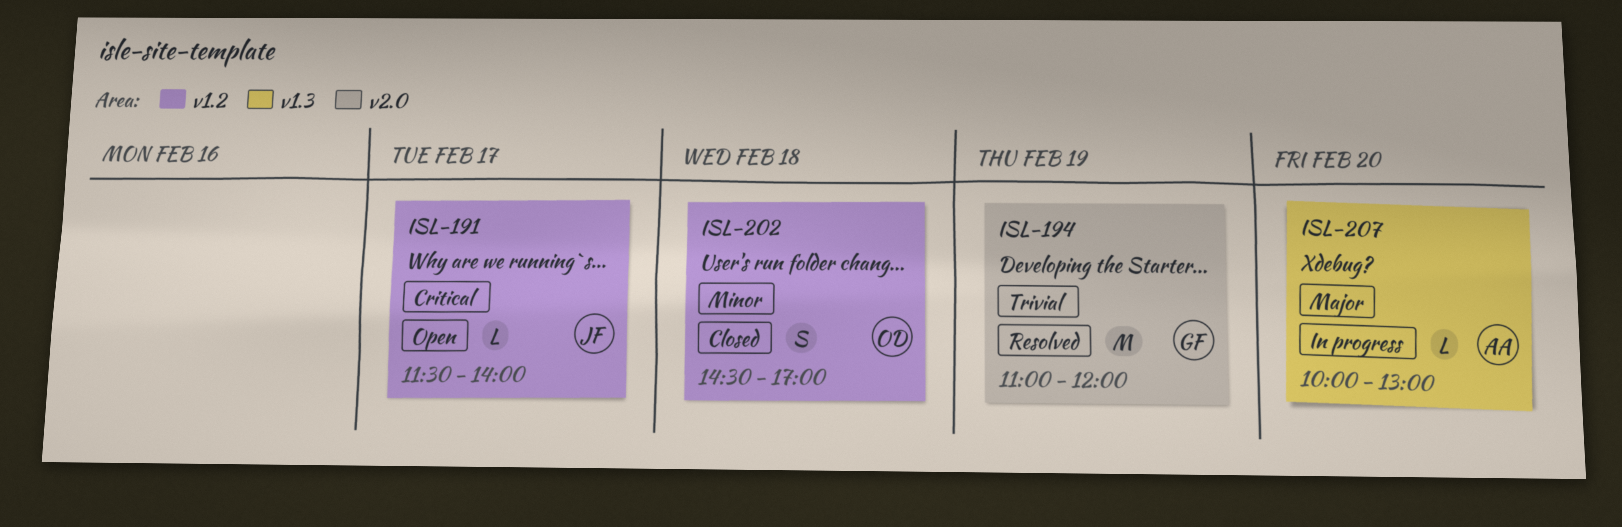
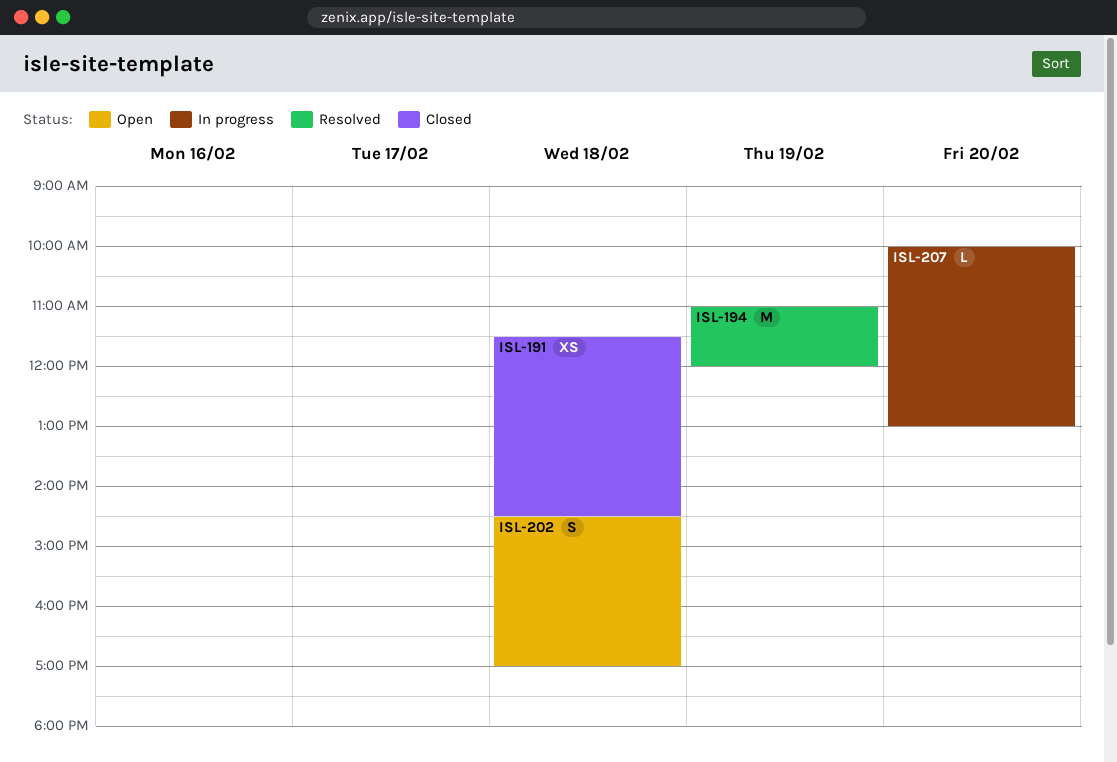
ISL-191, status: Open -> Closed
ISL-191, estimate: L -> XS
ISL-191, day: Feb 17 -> Feb 18
ISL-191, ends: 14:00 -> 14:30
ISL-202, status: Closed -> Open

